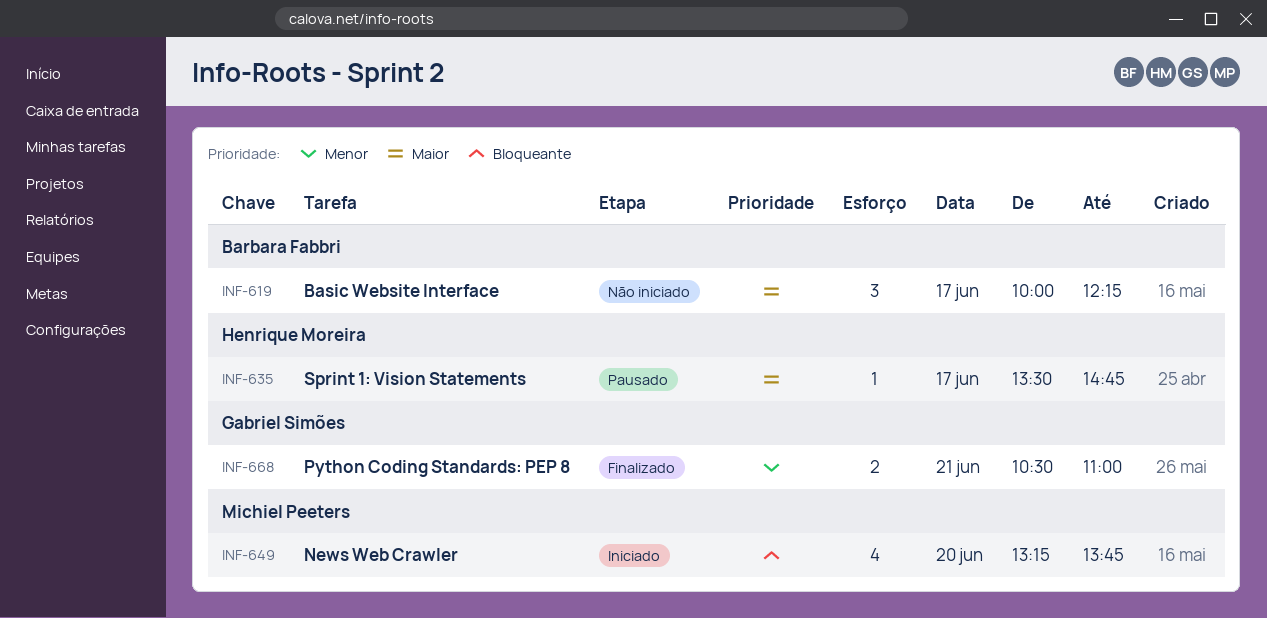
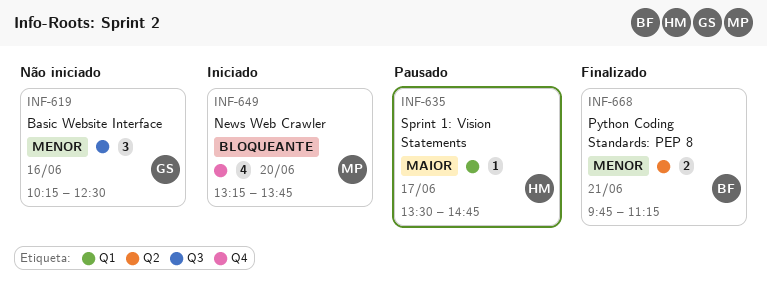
INF-619, owner: Barbara Fabbri -> Gabriel Simões
INF-619, priority: Maior -> Menor
INF-619, day: Jun 17 -> Jun 16
INF-619, begins: 10:00 -> 10:15
INF-619, ends: 12:15 -> 12:30
INF-668, owner: Gabriel Simões -> Barbara Fabbri
INF-668, begins: 10:30 -> 09:45
INF-668, ends: 11:00 -> 11:15

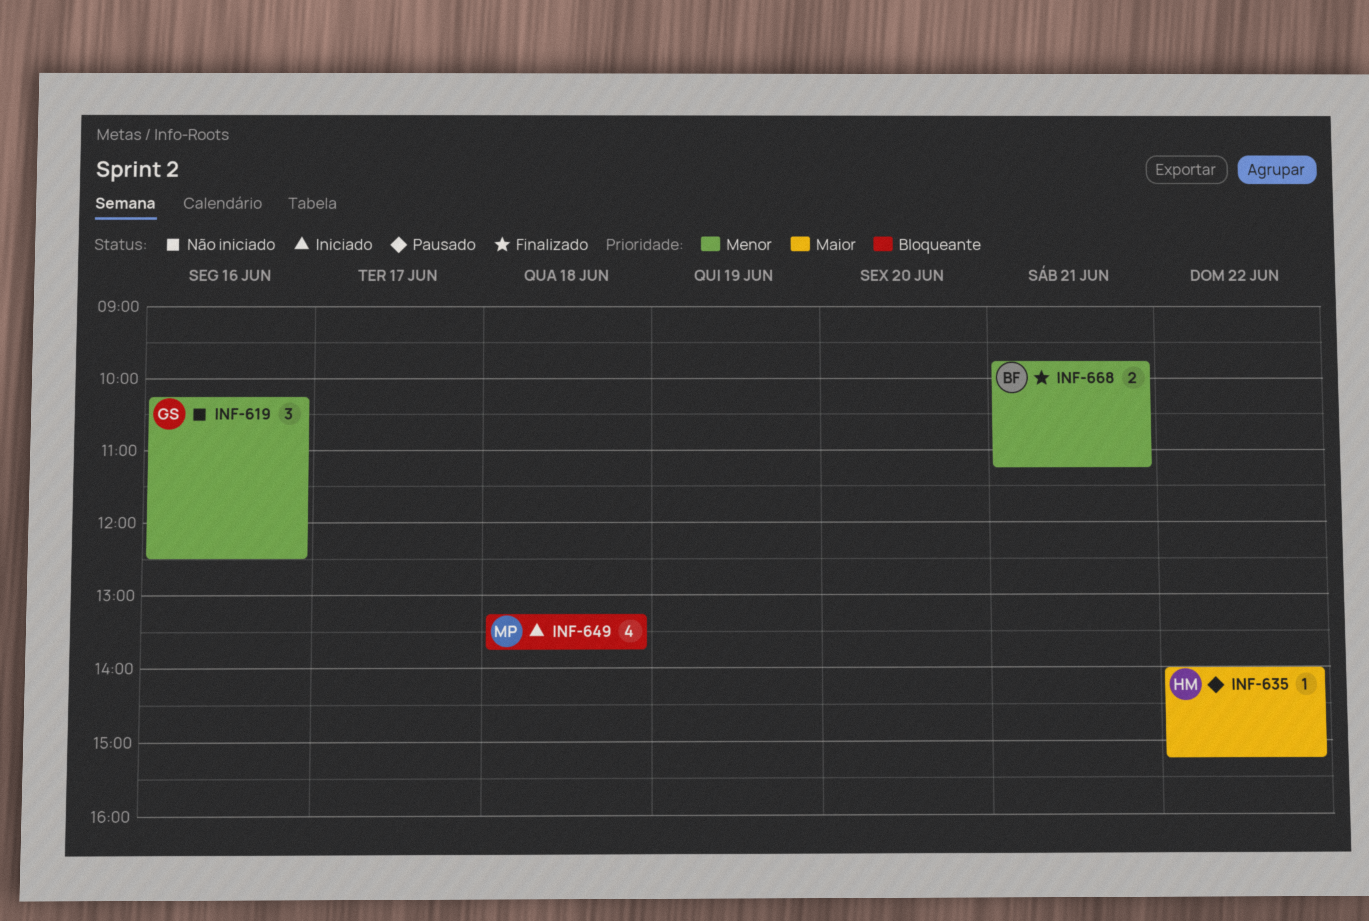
INF-635, day: Jun 17 -> Jun 22
INF-635, begins: 13:30 -> 14:00
INF-635, ends: 14:45 -> 15:15
INF-649, day: Jun 20 -> Jun 18

